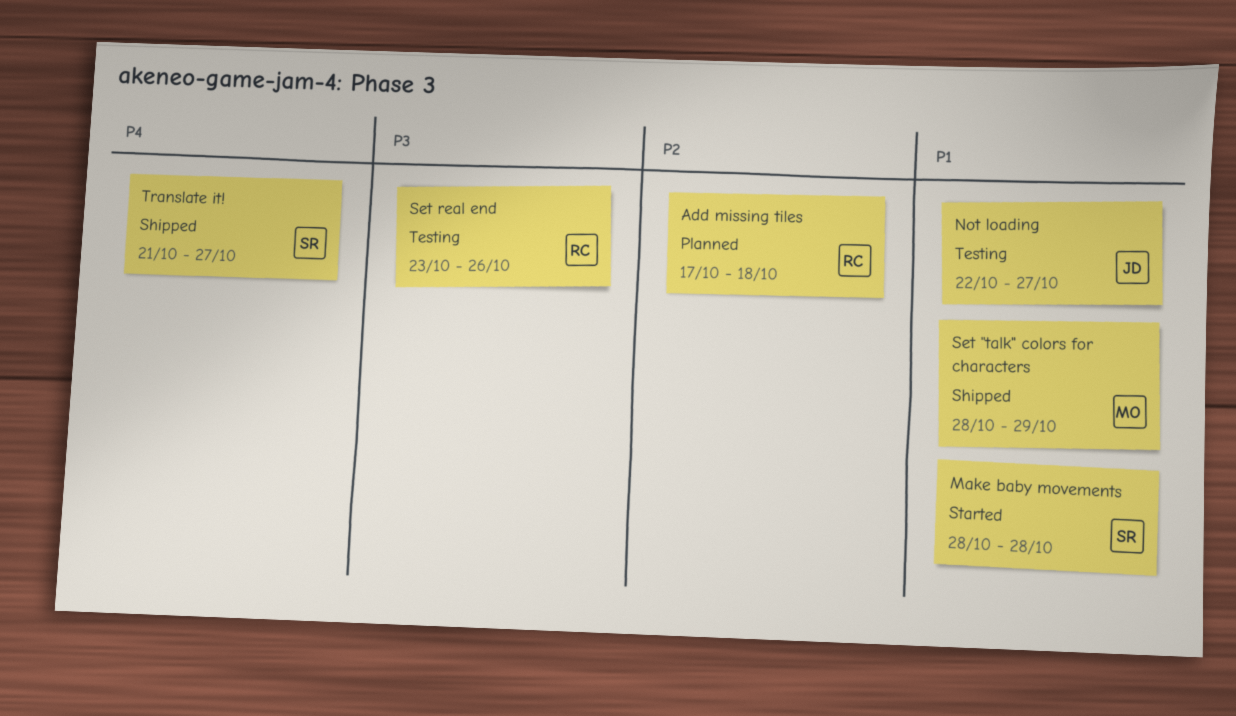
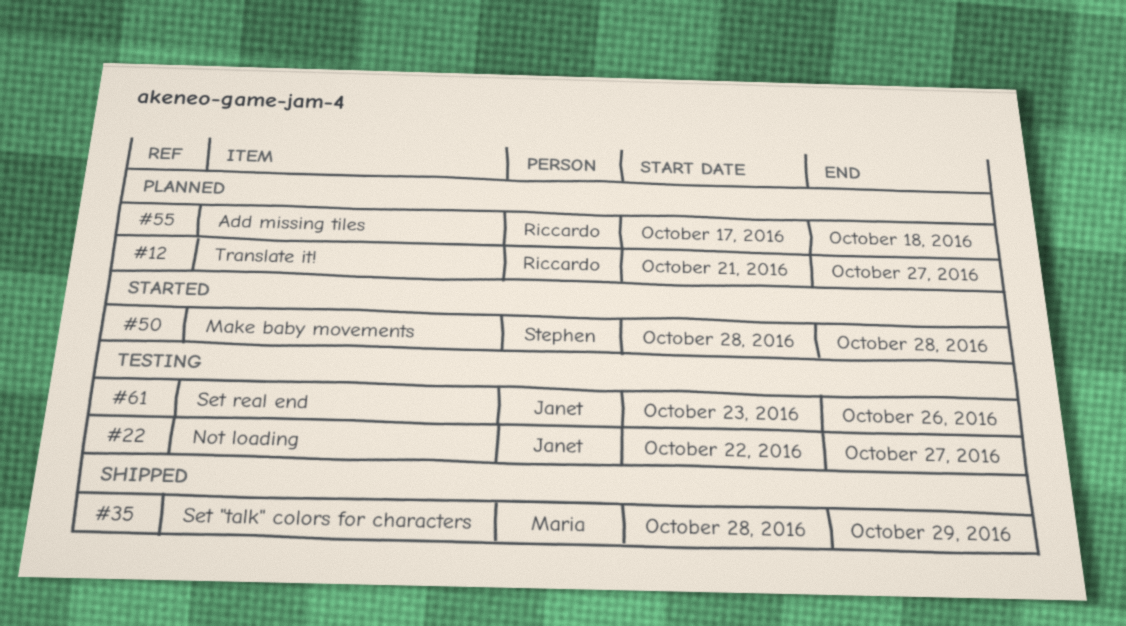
Set real end, owner: Riccardo -> Janet
Translate it!, status: Shipped -> Planned
Translate it!, owner: Stephen -> Riccardo

